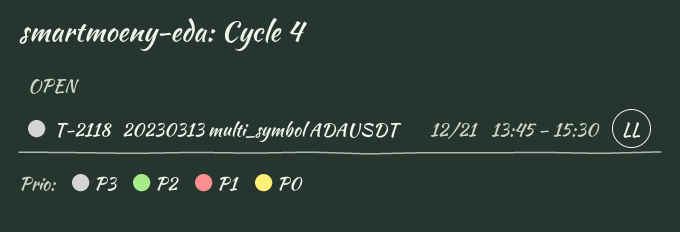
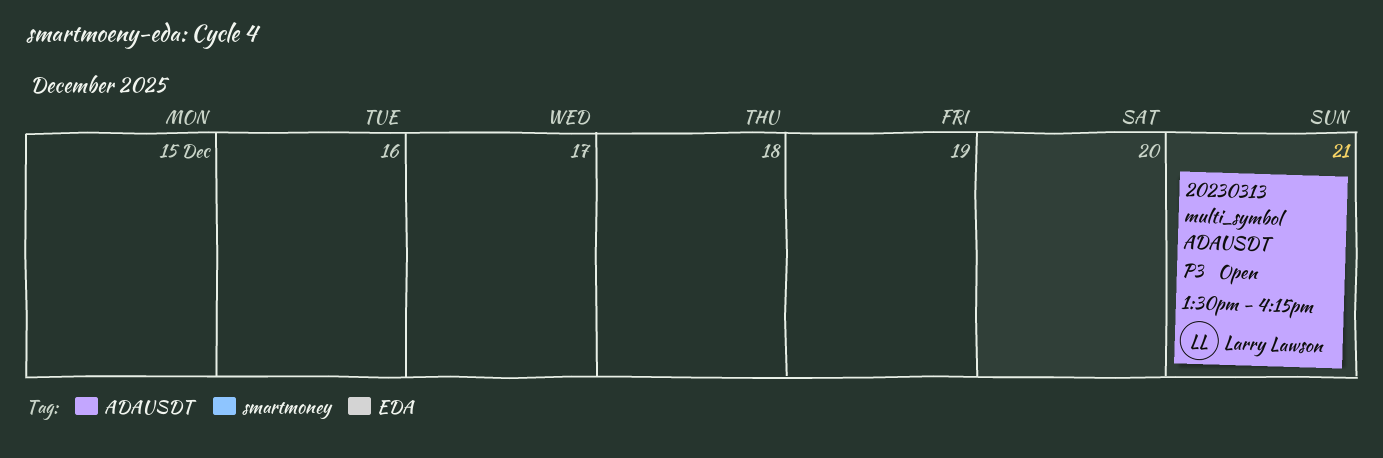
20230313 multi_symbol ADAUSDT, begins: 13:45 -> 13:30
20230313 multi_symbol ADAUSDT, ends: 15:30 -> 16:15

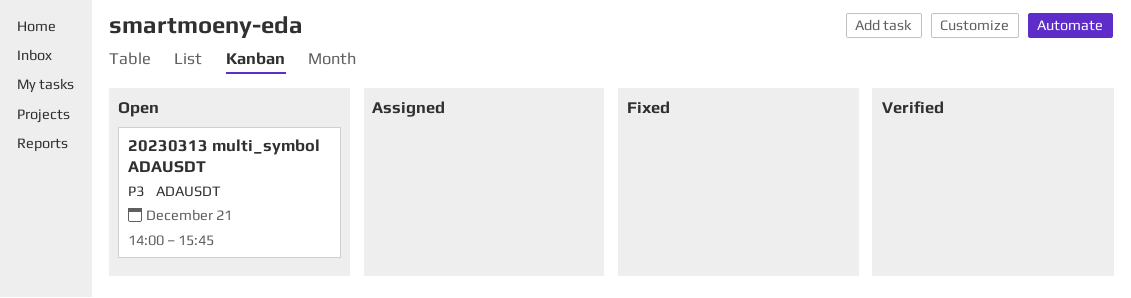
20230313 multi_symbol ADAUSDT, begins: 13:30 -> 14:00
20230313 multi_symbol ADAUSDT, ends: 16:15 -> 15:45

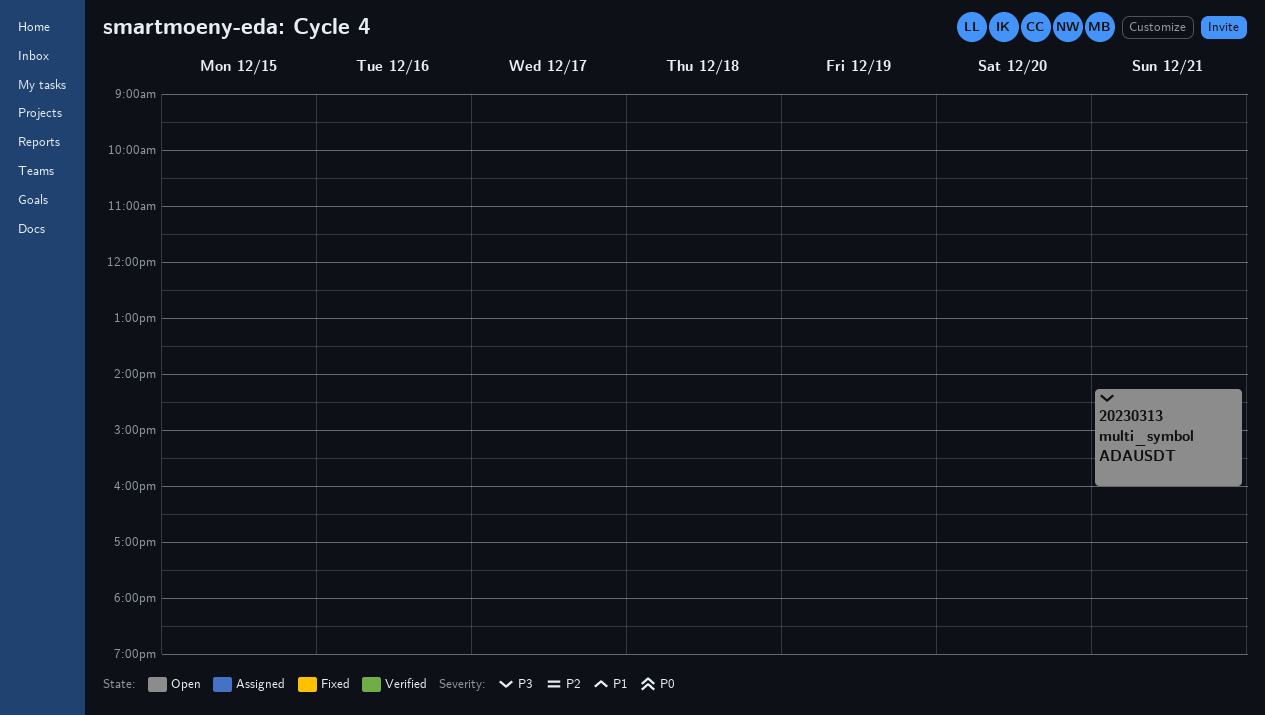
20230313 multi_symbol ADAUSDT, begins: 14:00 -> 14:15
20230313 multi_symbol ADAUSDT, ends: 15:45 -> 16:00

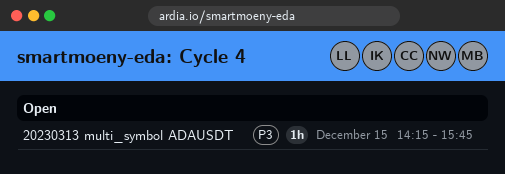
20230313 multi_symbol ADAUSDT, day: Dec 21 -> Dec 15
20230313 multi_symbol ADAUSDT, ends: 16:00 -> 15:45

